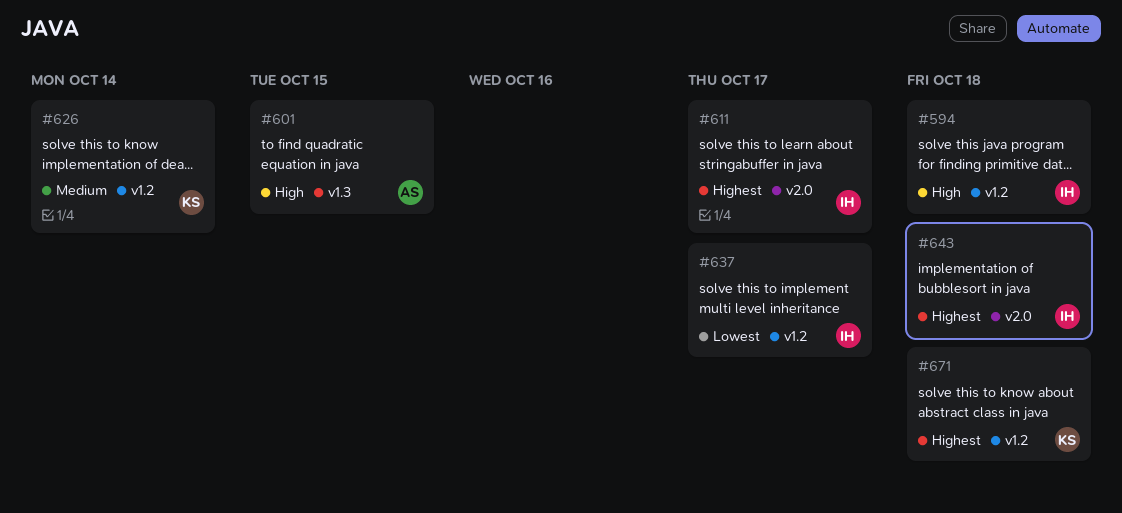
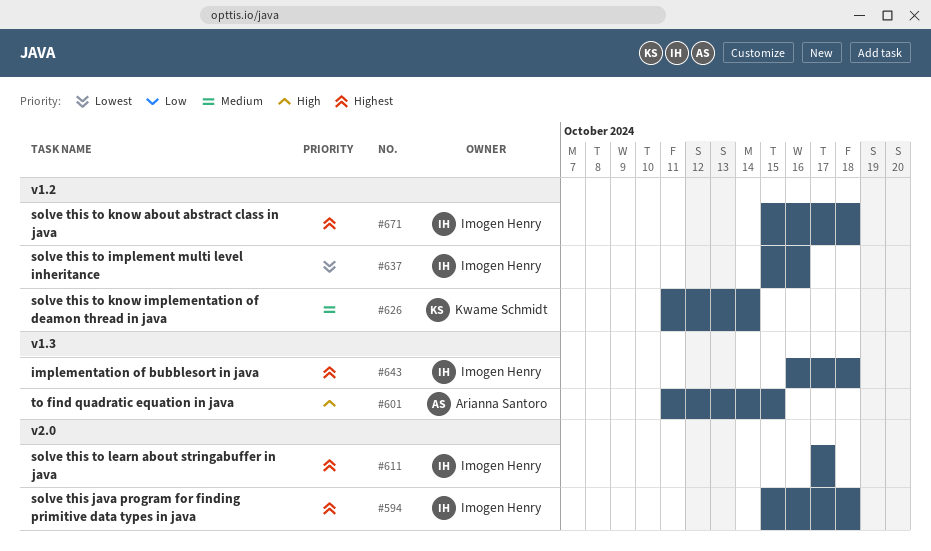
#594, priority: High -> Highest
#594, label: v1.2 -> v2.0
#637, due: Oct 17 -> Oct 16
#643, label: v2.0 -> v1.3
#671, owner: Kwame Schmidt -> Imogen Henry

